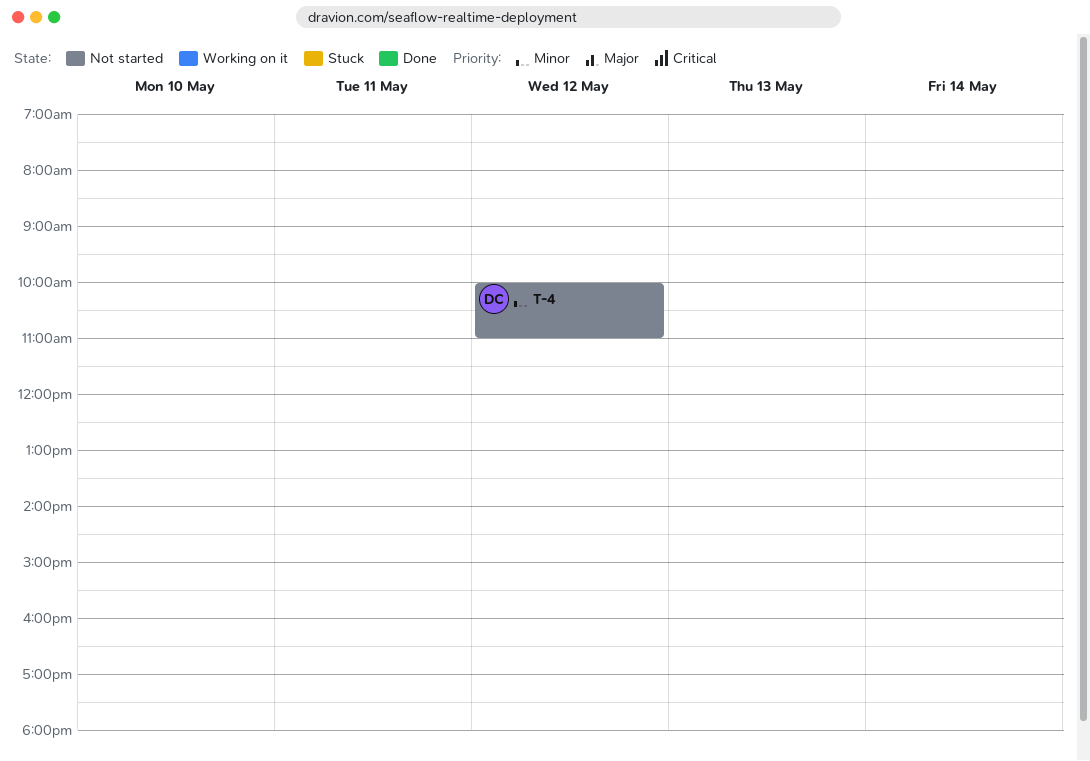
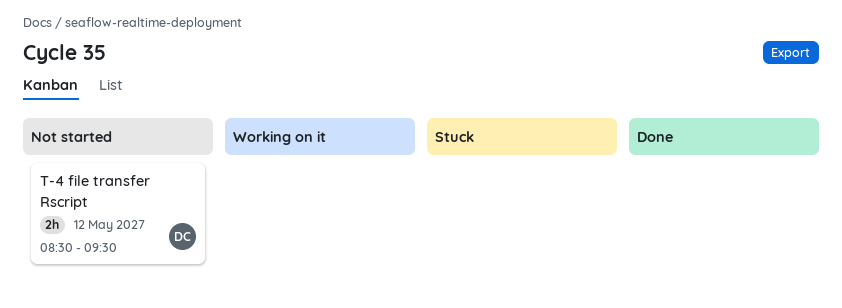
T-4, begins: 10:00 -> 08:30
T-4, ends: 11:00 -> 09:30

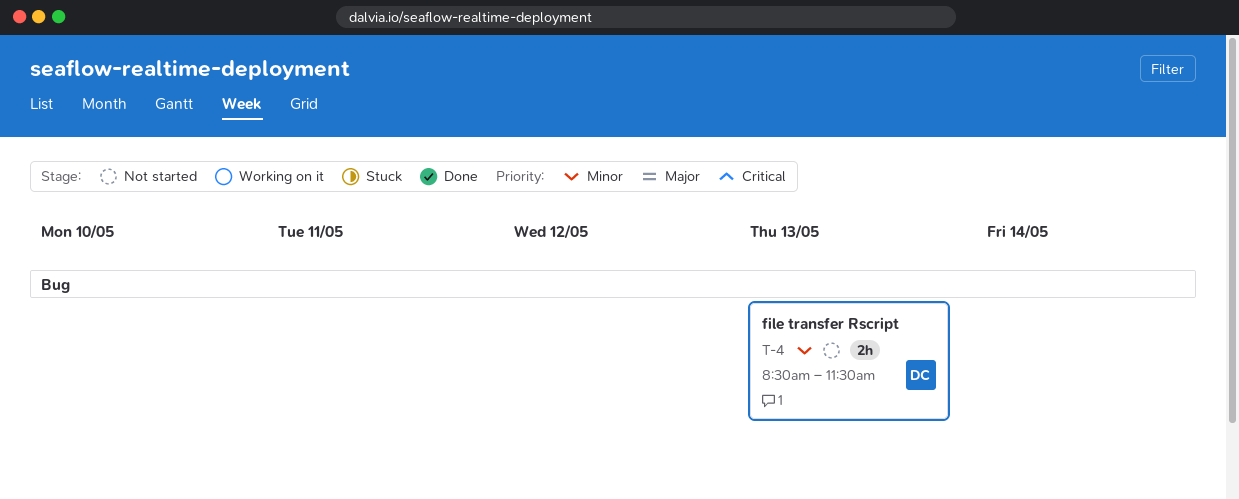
T-4, day: May 12 -> May 13
T-4, ends: 09:30 -> 11:30

